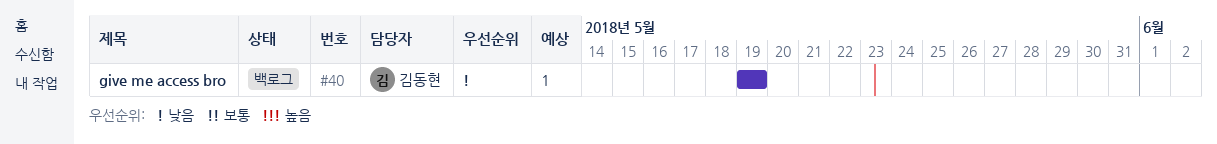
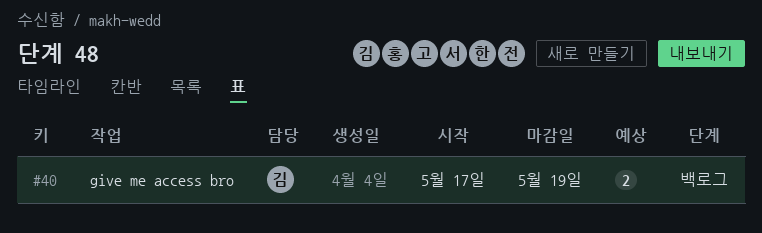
#40, estimate: 1 -> 2
#40, start: May 19 -> May 17

